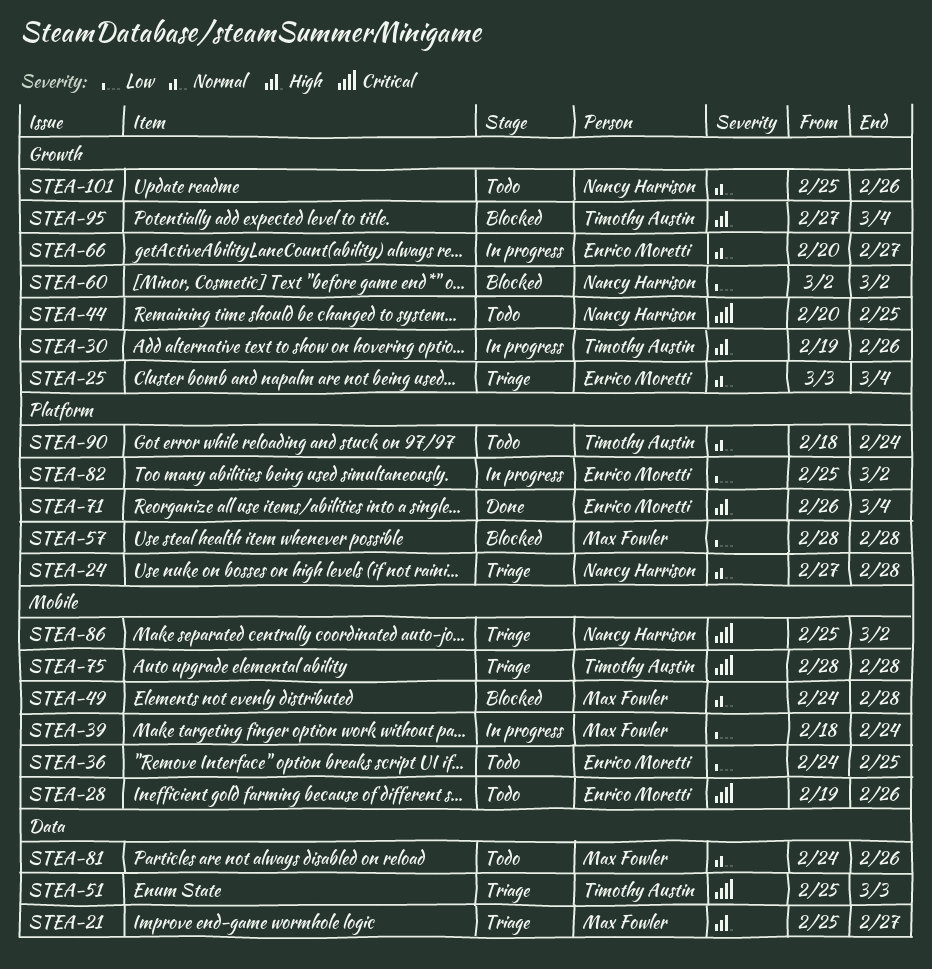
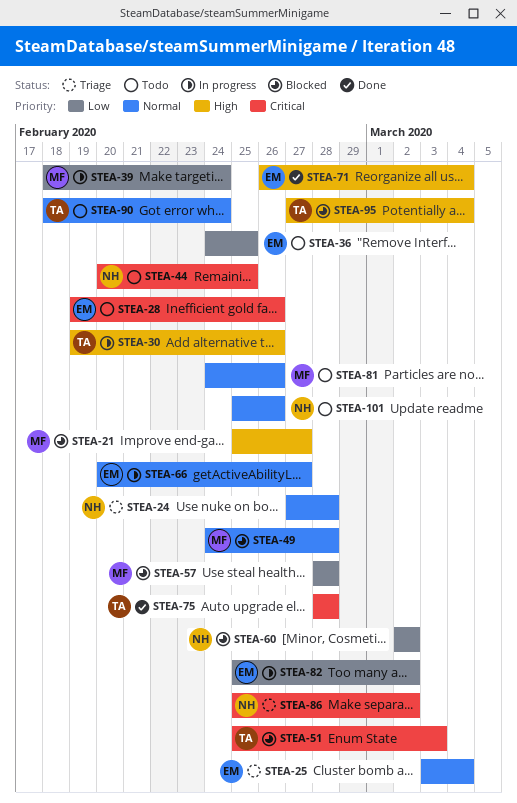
STEA-21, status: Triage -> Blocked
STEA-51, status: Triage -> Blocked
STEA-75, status: Triage -> Done

